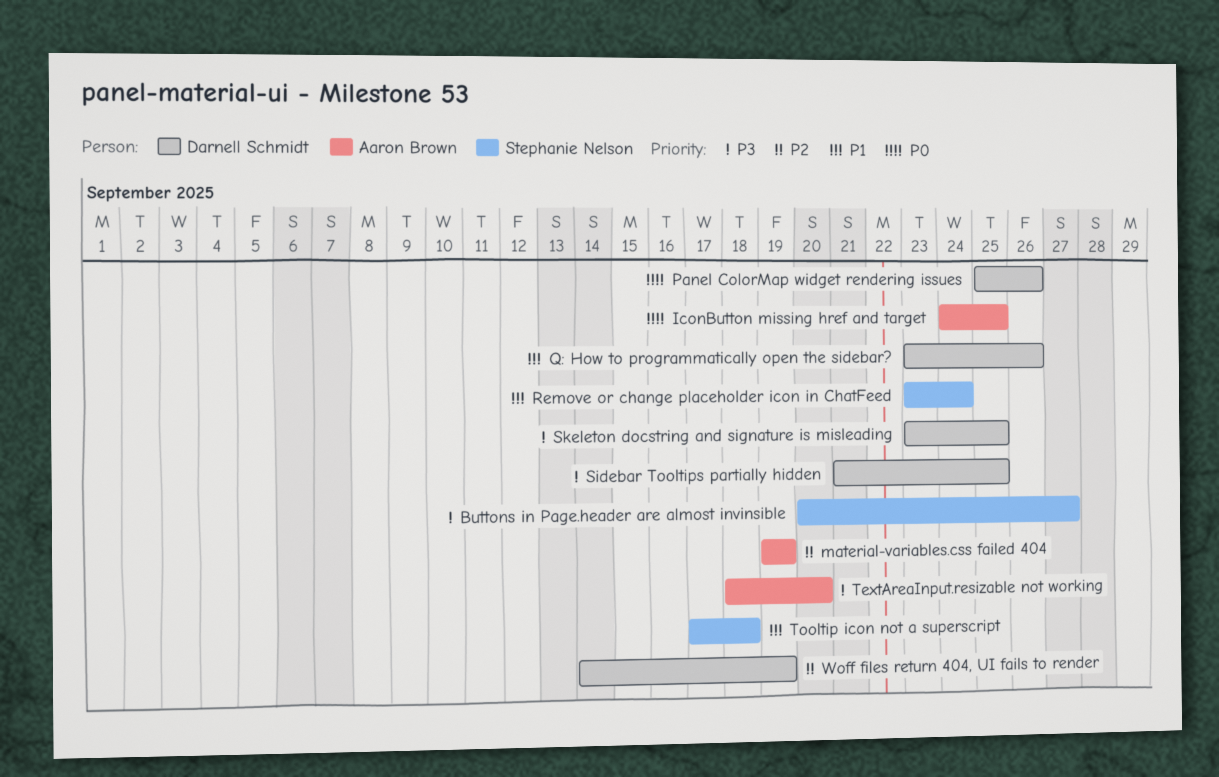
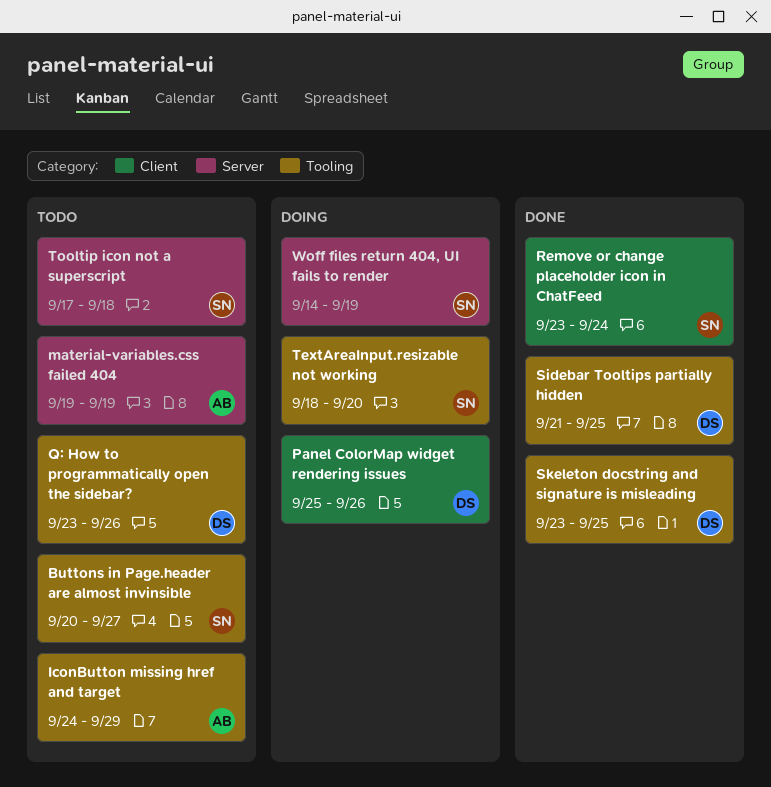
IconButton missing href and target, due: Sep 25 -> Sep 29
TextAreaInput.resizable not working, owner: Aaron Brown -> Stephanie Nelson
Woff files return 404, UI fails to render, owner: Darnell Schmidt -> Stephanie Nelson

